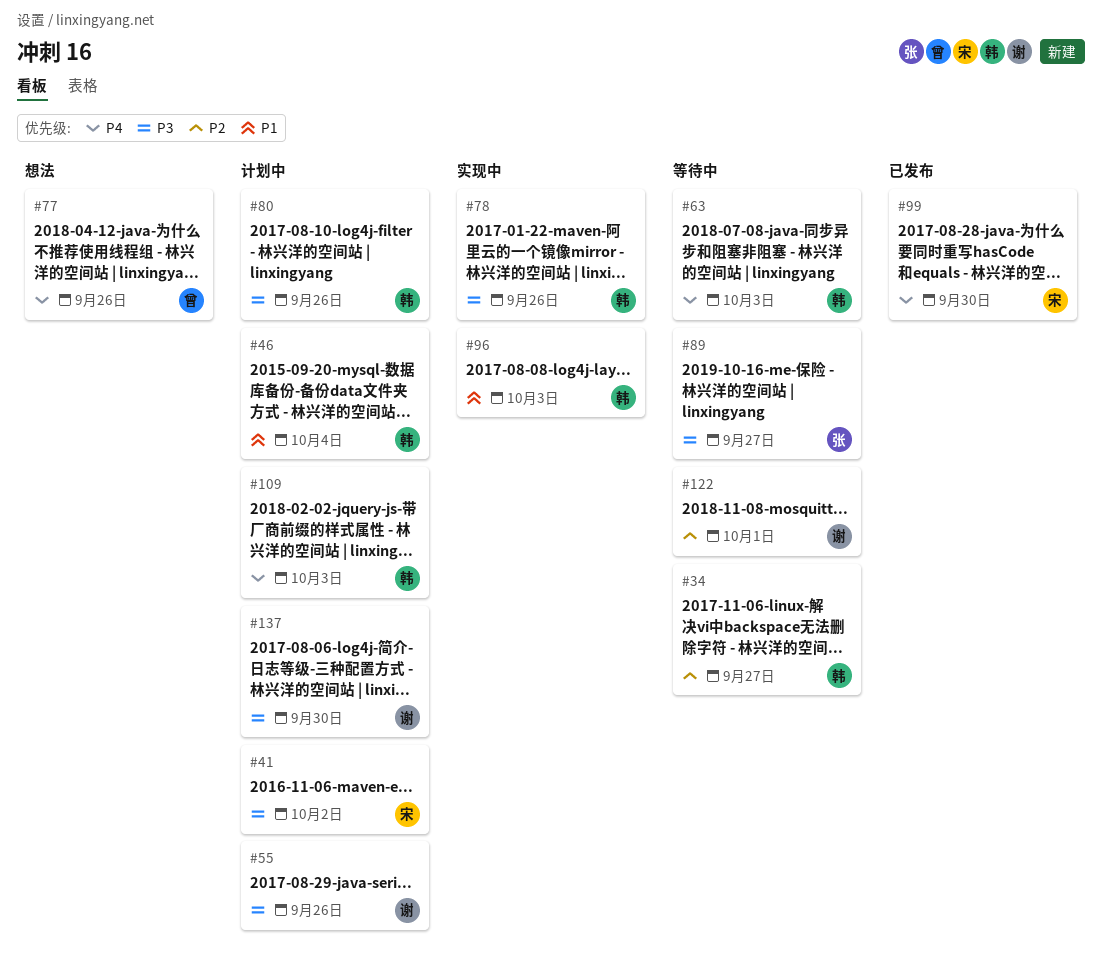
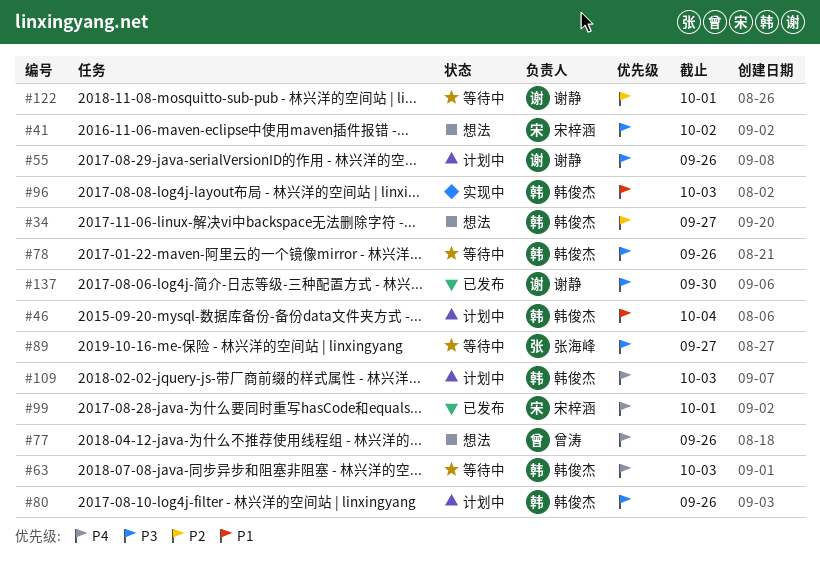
#34, status: 等待中 -> 想法
#41, status: 计划中 -> 想法
#78, status: 实现中 -> 等待中
#99, due: Sep 30 -> Oct 1
#137, status: 计划中 -> 已发布

